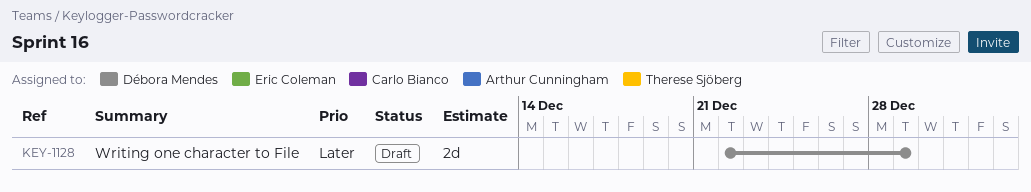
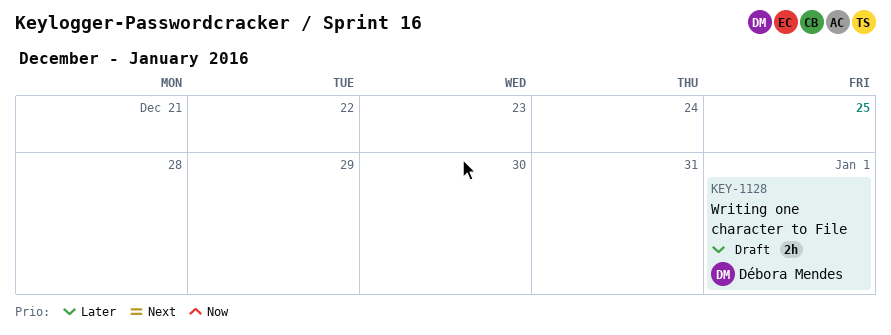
KEY-1128, estimate: 2d -> 2h
KEY-1128, due: Dec 29 -> Jan 1

